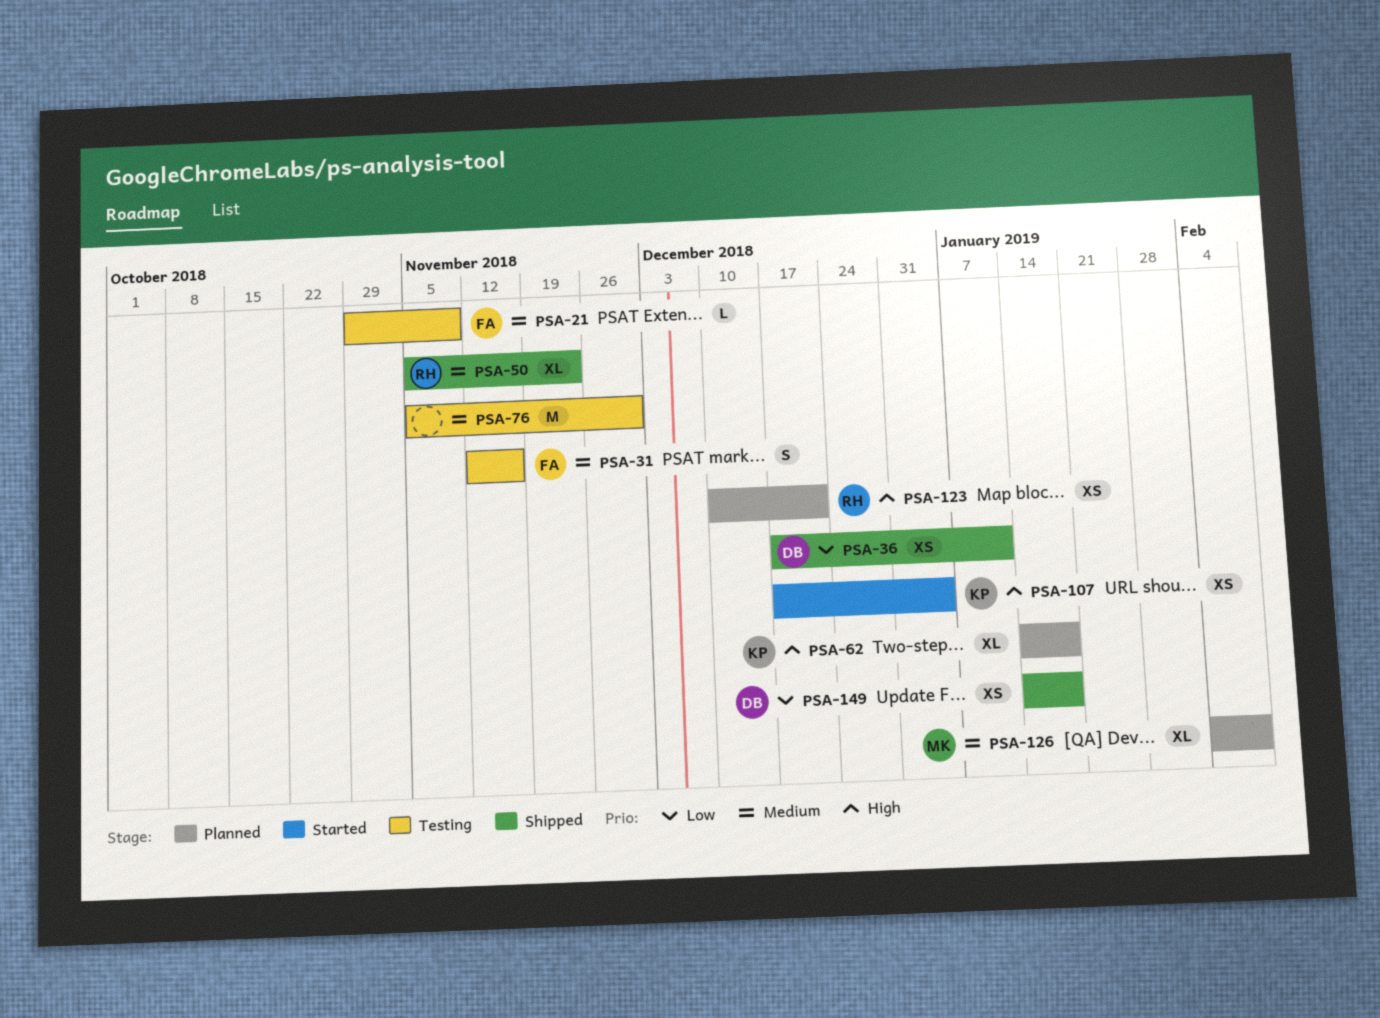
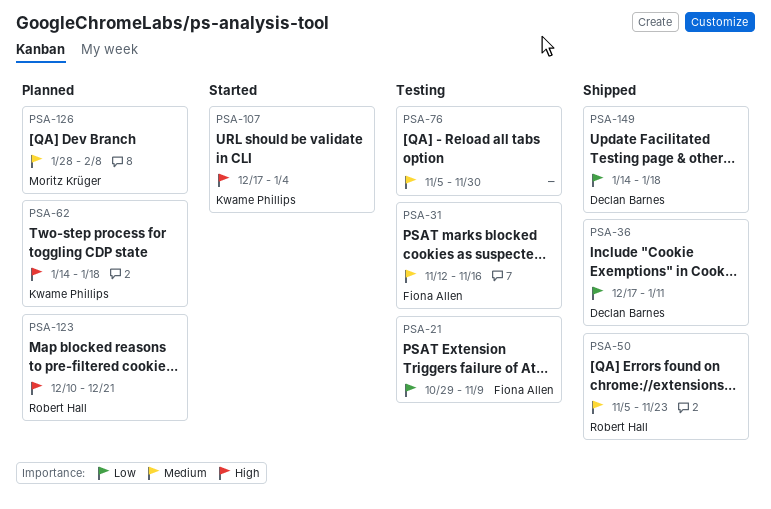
PSA-21, priority: Medium -> Low
PSA-126, start: Feb 4 -> Jan 28

